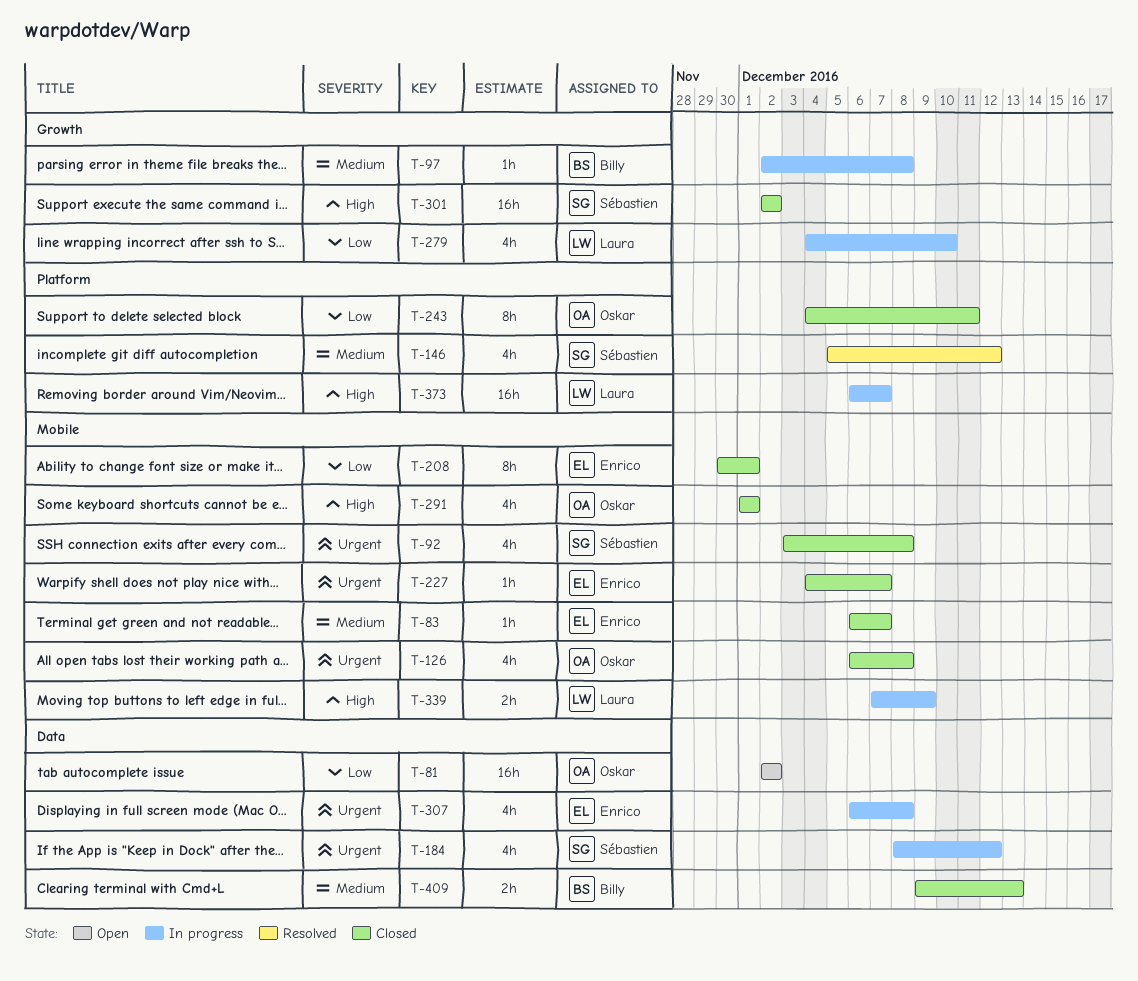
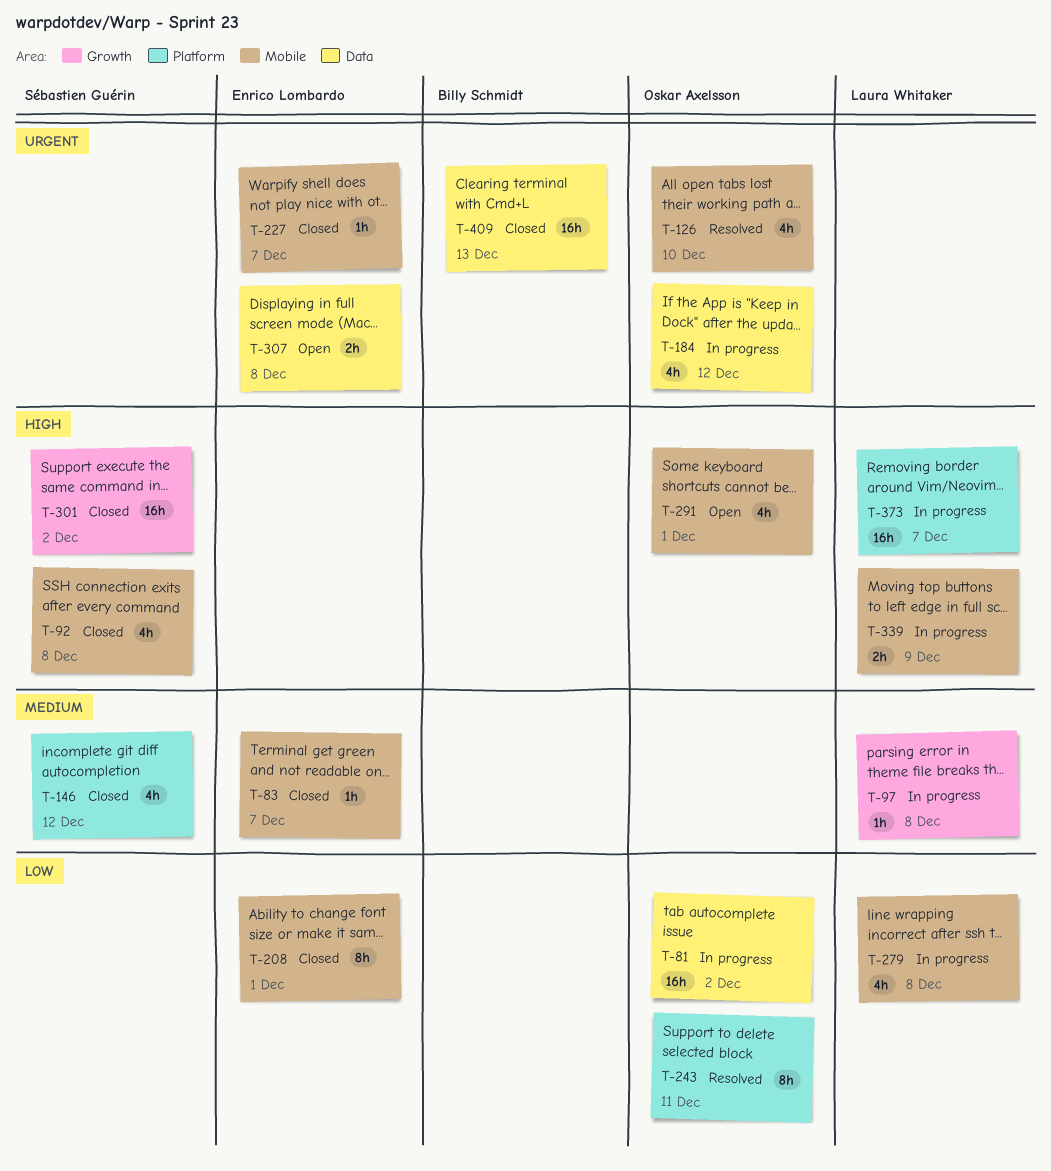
T-81, status: Open -> In progress
T-92, priority: Urgent -> High
T-97, owner: Billy Schmidt -> Laura Whitaker
T-126, status: Closed -> Resolved
T-126, due: Dec 8 -> Dec 10
T-146, status: Resolved -> Closed
T-184, owner: Sébastien Guérin -> Oskar Axelsson
T-243, status: Closed -> Resolved
T-279, label: Growth -> Mobile
T-279, due: Dec 10 -> Dec 8
T-291, status: Closed -> Open
T-307, status: In progress -> Open
T-307, estimate: 4h -> 2h
T-409, priority: Medium -> Urgent
T-409, estimate: 2h -> 16h

